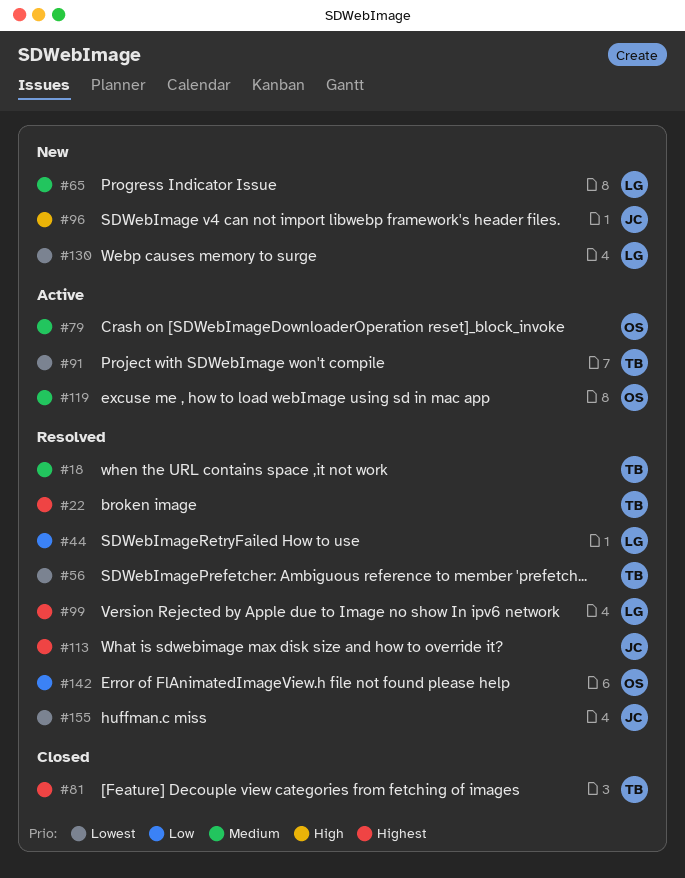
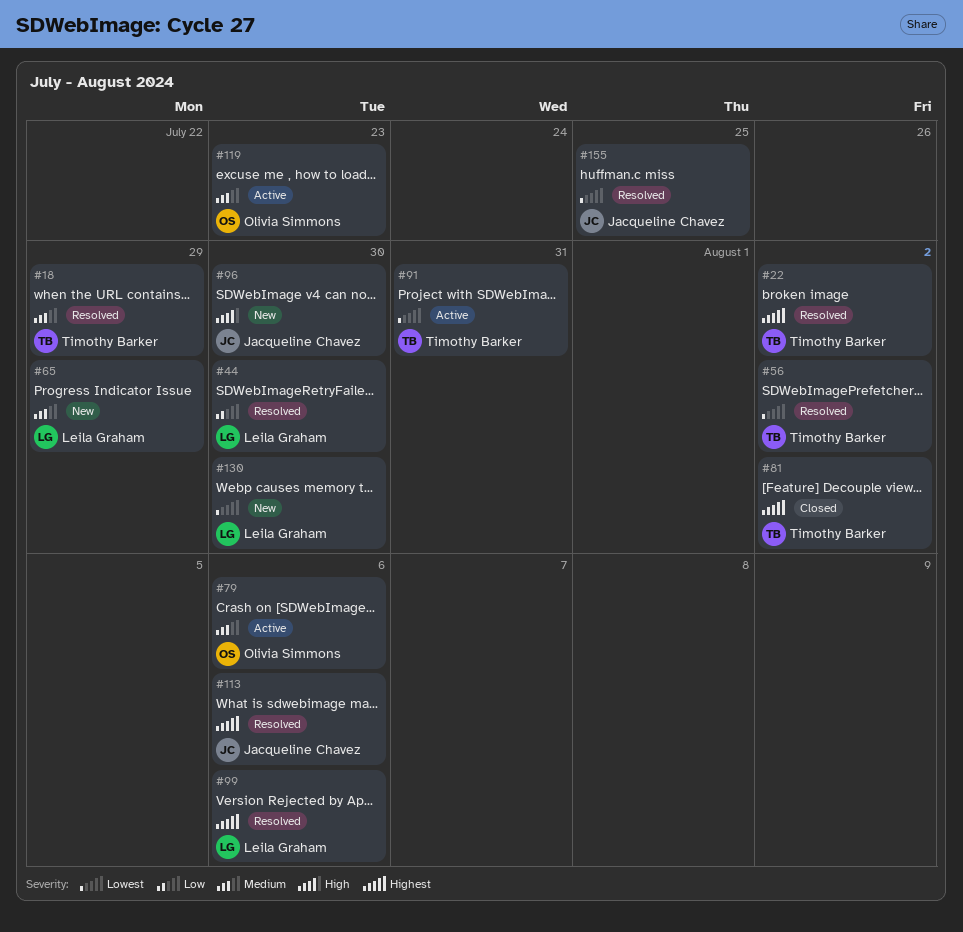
#142: present -> none

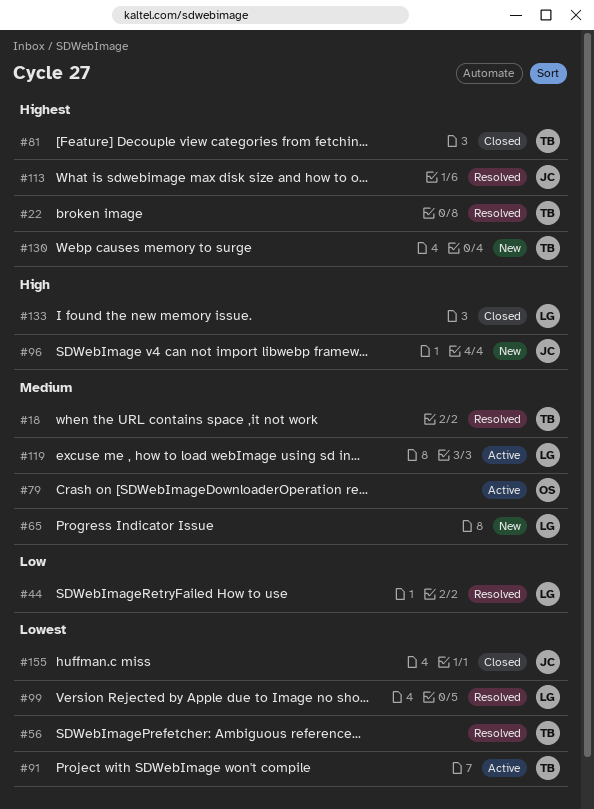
#99, priority: Highest -> Lowest
#119, owner: Olivia Simmons -> Leila Graham
#130, owner: Leila Graham -> Timothy Barker
#130, priority: Lowest -> Highest
#133: none -> present
#155, status: Resolved -> Closed

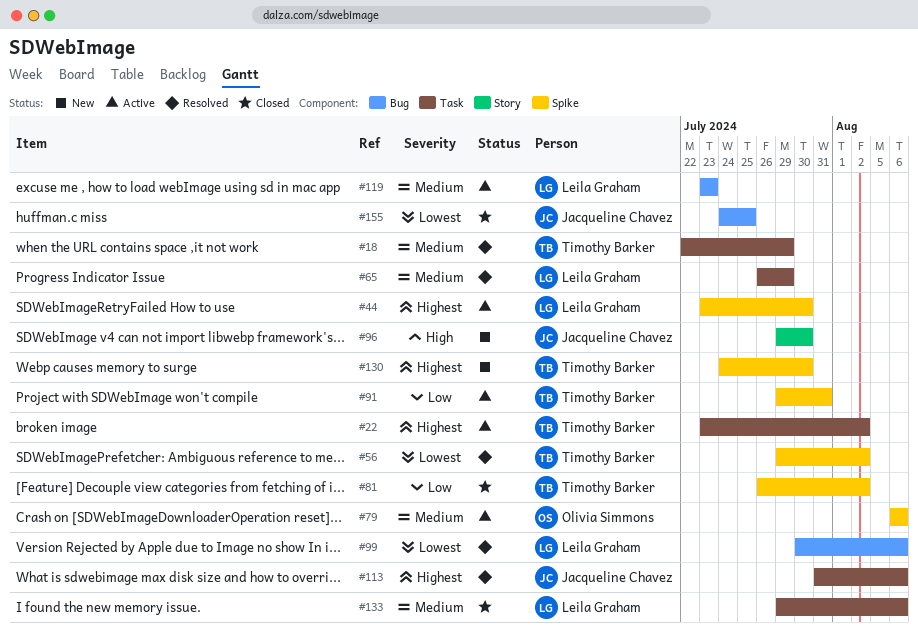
#22, status: Resolved -> Active
#44, status: Resolved -> Active
#44, priority: Low -> Highest
#65, status: New -> Resolved
#81, priority: Highest -> Low
#91, priority: Lowest -> Low
#133, priority: High -> Medium

